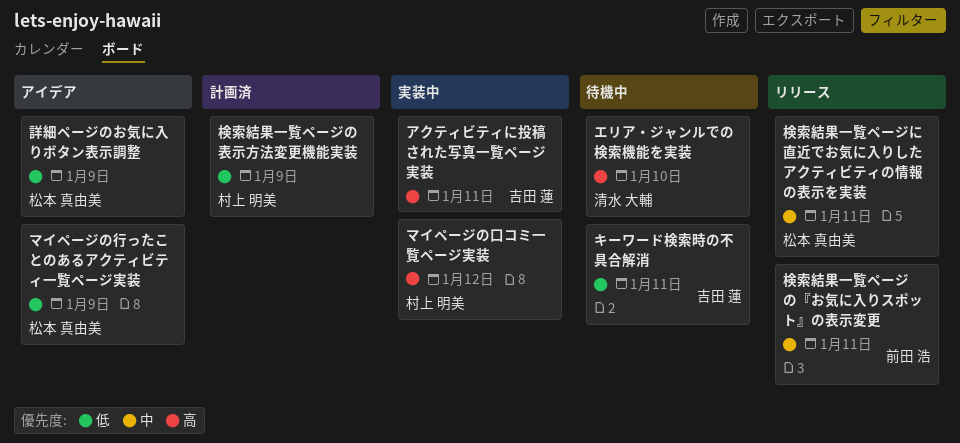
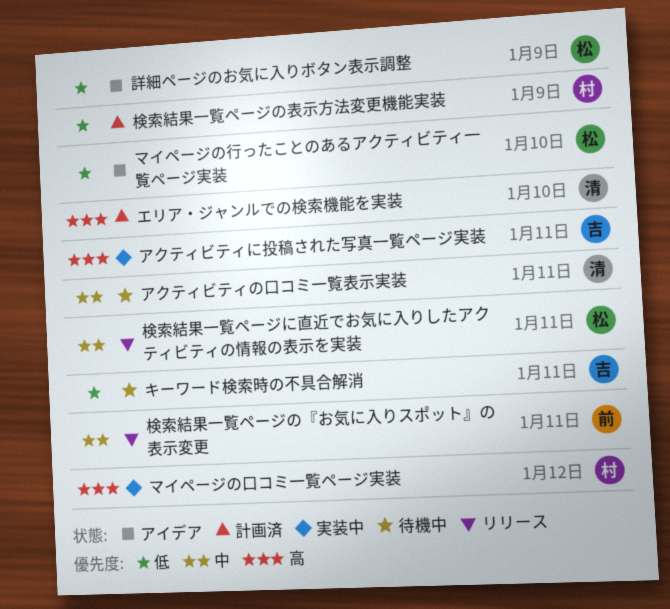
アクティビティの口コミ一覧表示実装: none -> present
エリア・ジャンルでの検索機能を実装, status: 待機中 -> 計画済
マイページの行ったことのあるアクティビティ一覧ページ実装, due: Jan 9 -> Jan 10

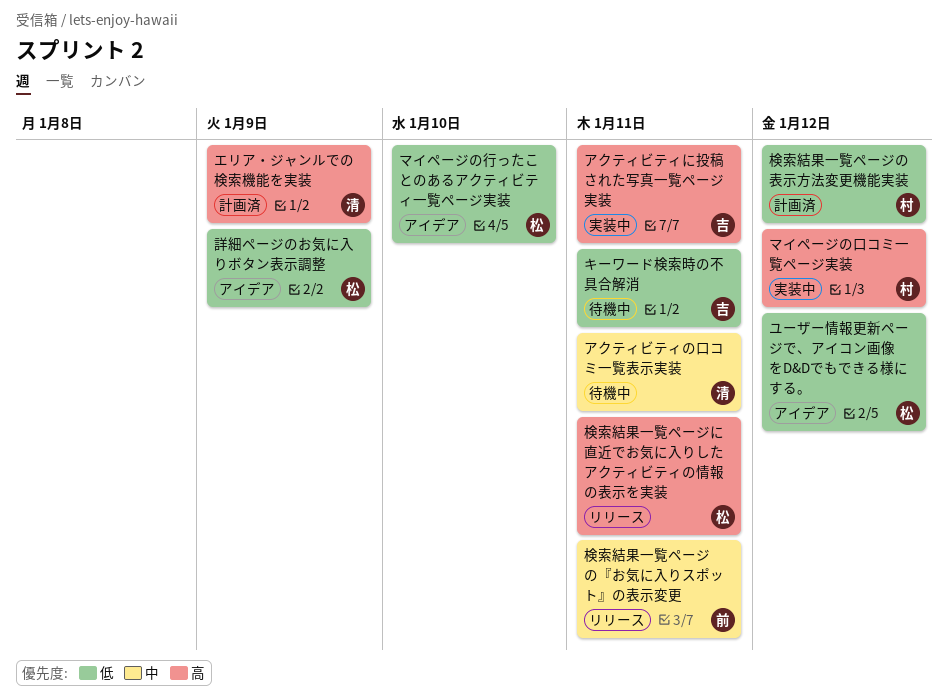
エリア・ジャンルでの検索機能を実装, due: Jan 10 -> Jan 9
ユーザー情報更新ページで、アイコン画像をD&Dでもできる様にする。: none -> present
検索結果一覧ページに直近でお気に入りしたアクティビティの情報の表示を実装, priority: 中 -> 高
検索結果一覧ページの表示方法変更機能実装, due: Jan 9 -> Jan 12

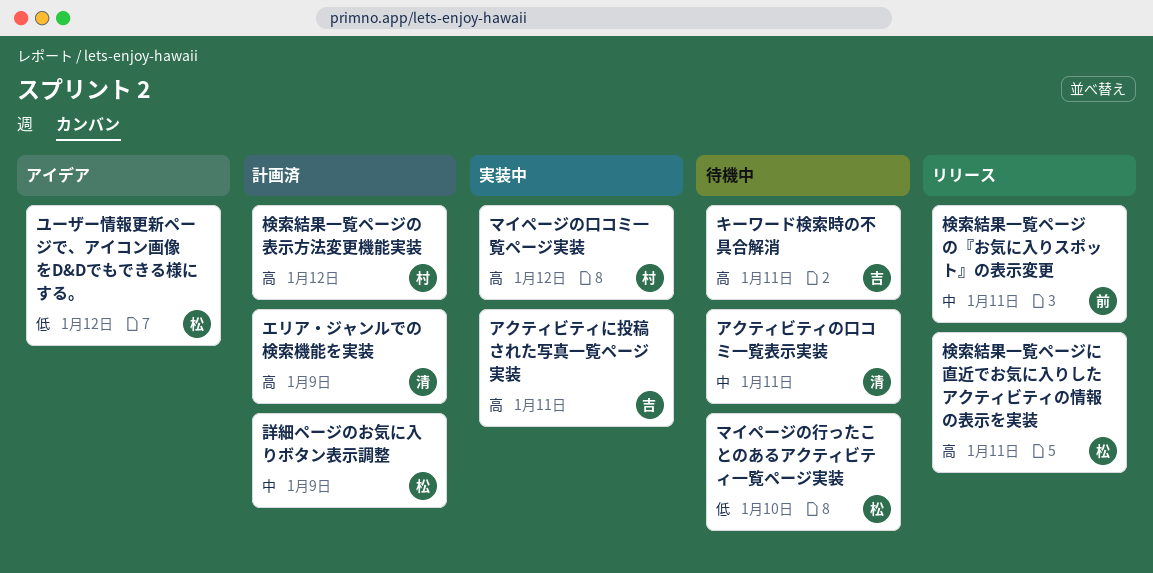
キーワード検索時の不具合解消, priority: 低 -> 高
マイページの行ったことのあるアクティビティ一覧ページ実装, status: アイデア -> 待機中
検索結果一覧ページの表示方法変更機能実装, priority: 低 -> 高
詳細ページのお気に入りボタン表示調整, status: アイデア -> 計画済
詳細ページのお気に入りボタン表示調整, priority: 低 -> 中

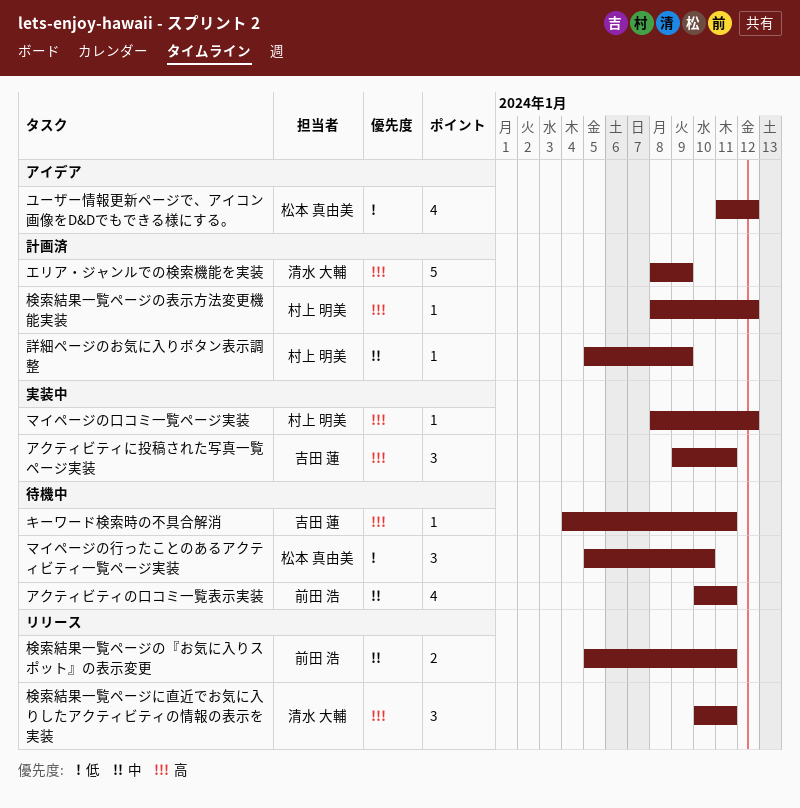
アクティビティの口コミ一覧表示実装, owner: 清水 大輔 -> 前田 浩
検索結果一覧ページに直近でお気に入りしたアクティビティの情報の表示を実装, owner: 松本 真由美 -> 清水 大輔
詳細ページのお気に入りボタン表示調整, owner: 松本 真由美 -> 村上 明美

